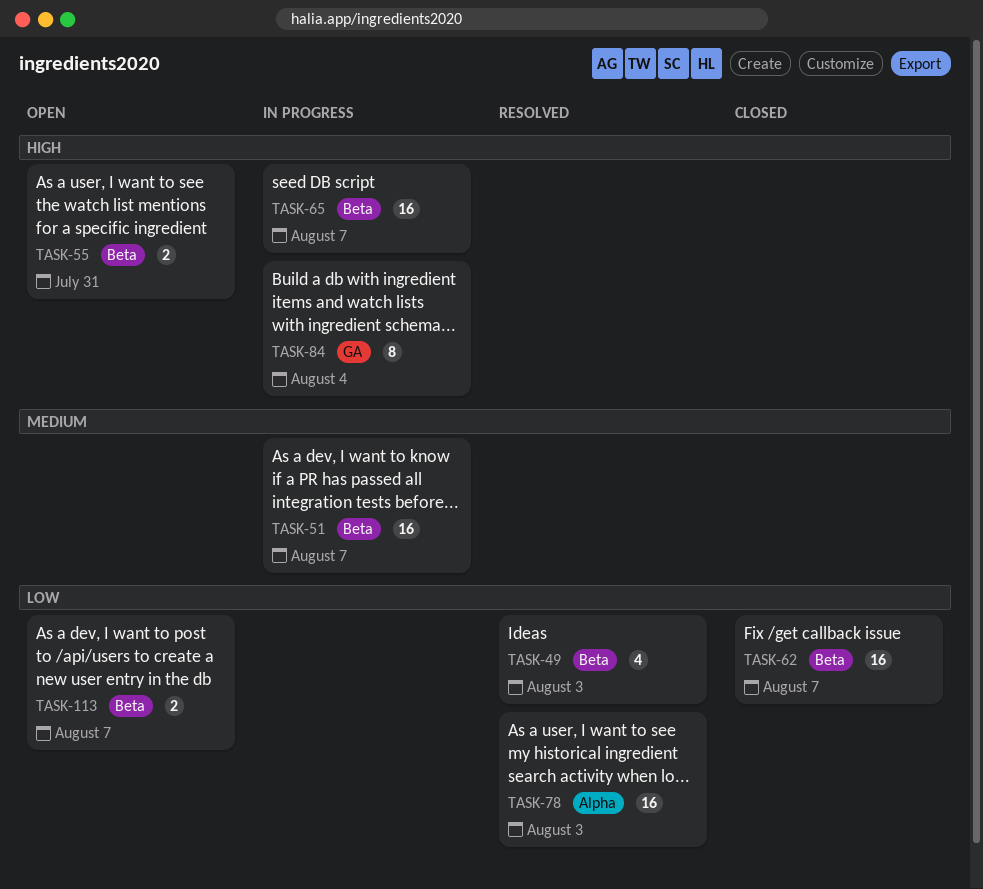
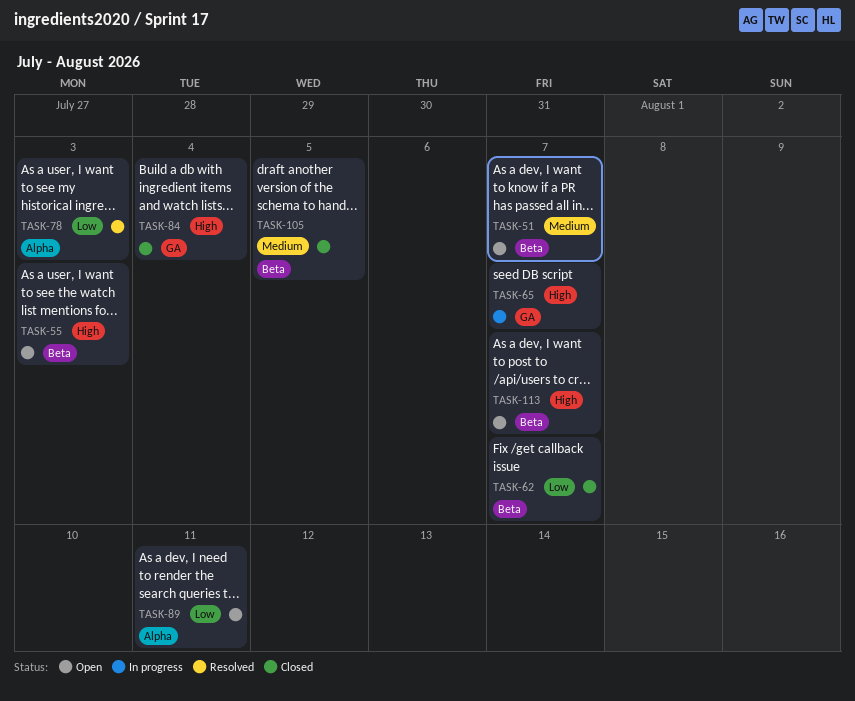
TASK-49: present -> none
TASK-51, status: In progress -> Open
TASK-55, due: Jul 31 -> Aug 3
TASK-65, label: Beta -> GA
TASK-84, status: In progress -> Closed
TASK-89: none -> present
TASK-105: none -> present
TASK-113, priority: Low -> High

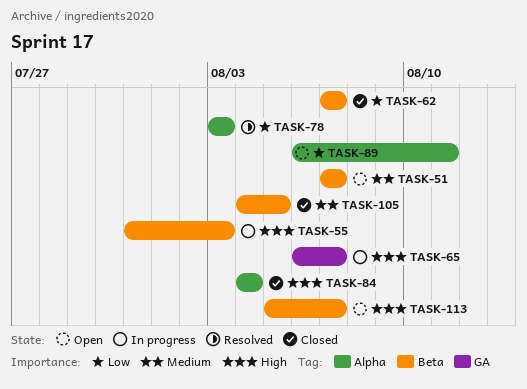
TASK-55, status: Open -> In progress
TASK-84, label: GA -> Alpha

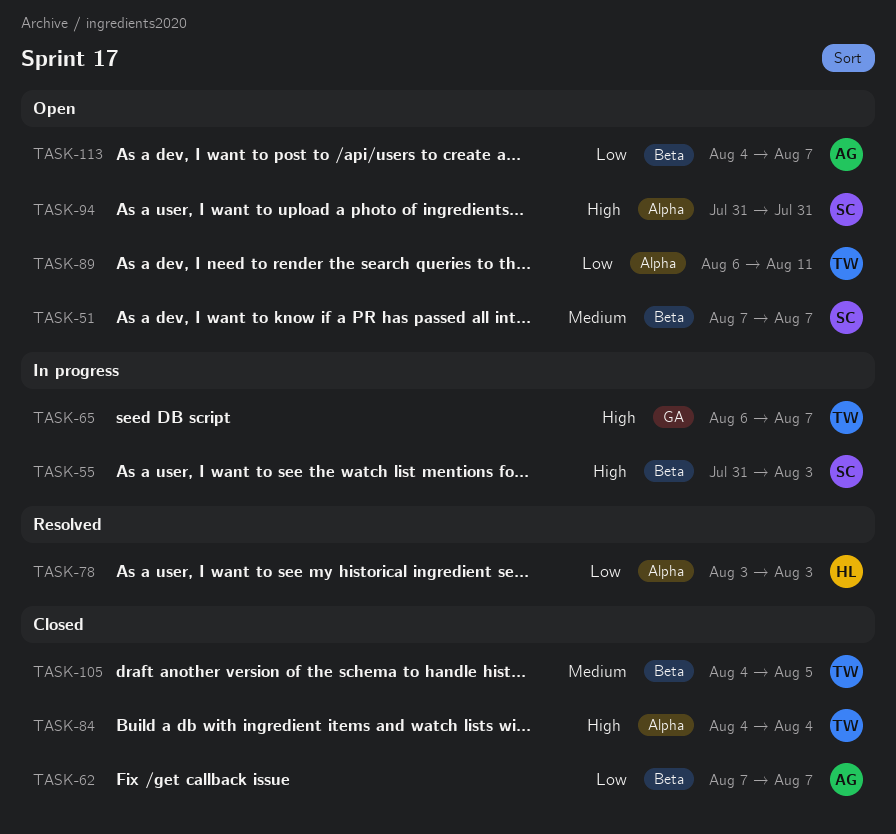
TASK-94: none -> present
TASK-113, priority: High -> Low
TASK-113, start: Aug 5 -> Aug 4

